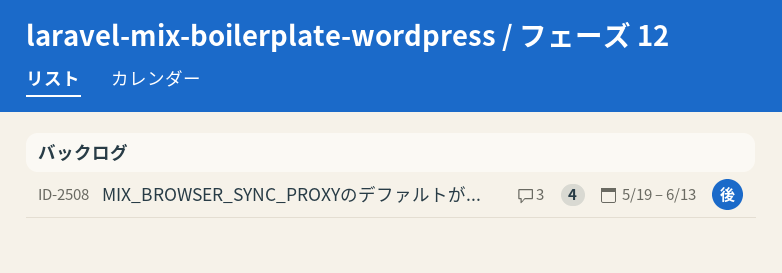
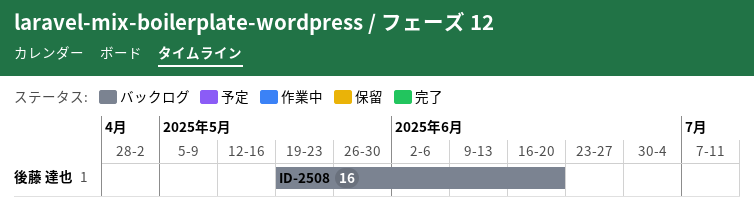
ID-2508, estimate: 4 -> 16
ID-2508, due: Jun 13 -> Jun 20

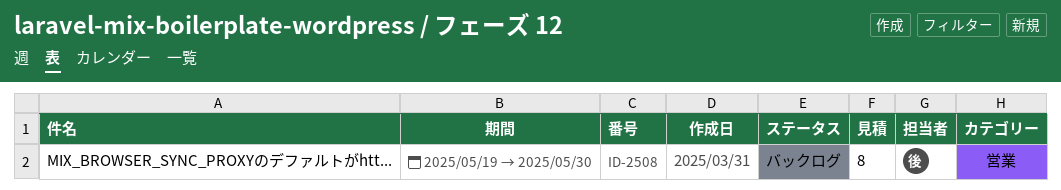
ID-2508, estimate: 16 -> 8
ID-2508, due: Jun 20 -> May 30

